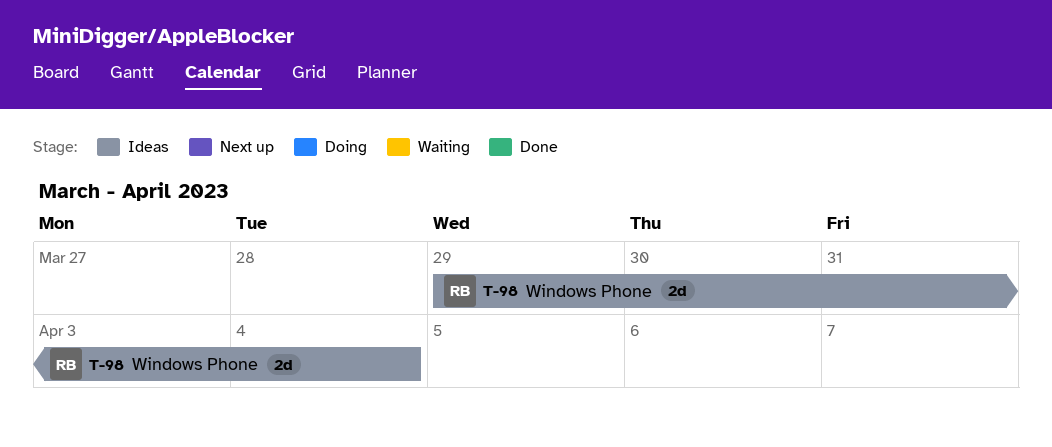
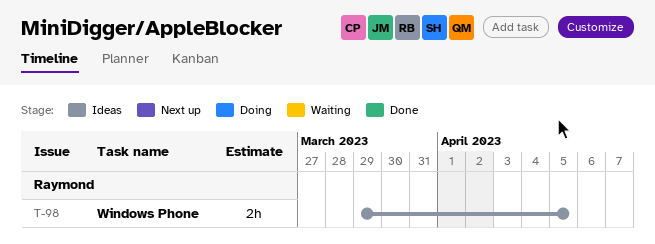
T-98, estimate: 2d -> 2h
T-98, due: Apr 4 -> Apr 5

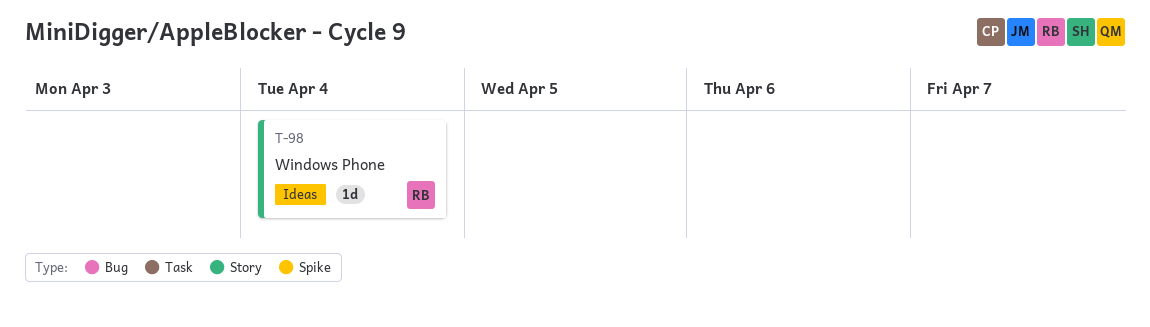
T-98, estimate: 2h -> 1d
T-98, due: Apr 5 -> Apr 4

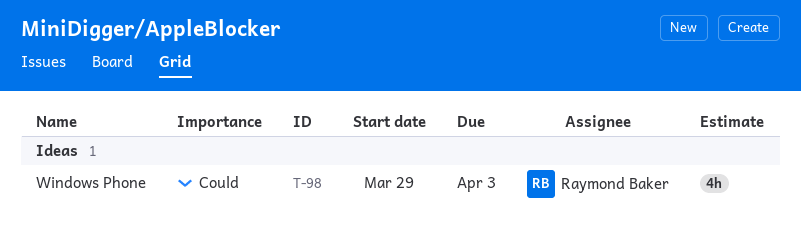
T-98, estimate: 1d -> 4h
T-98, due: Apr 4 -> Apr 3

